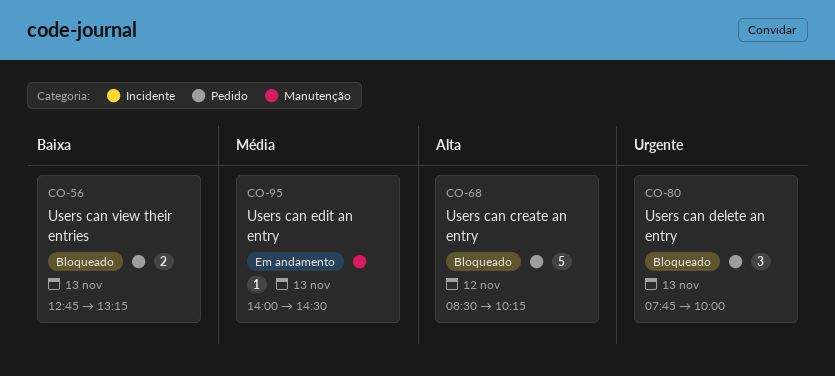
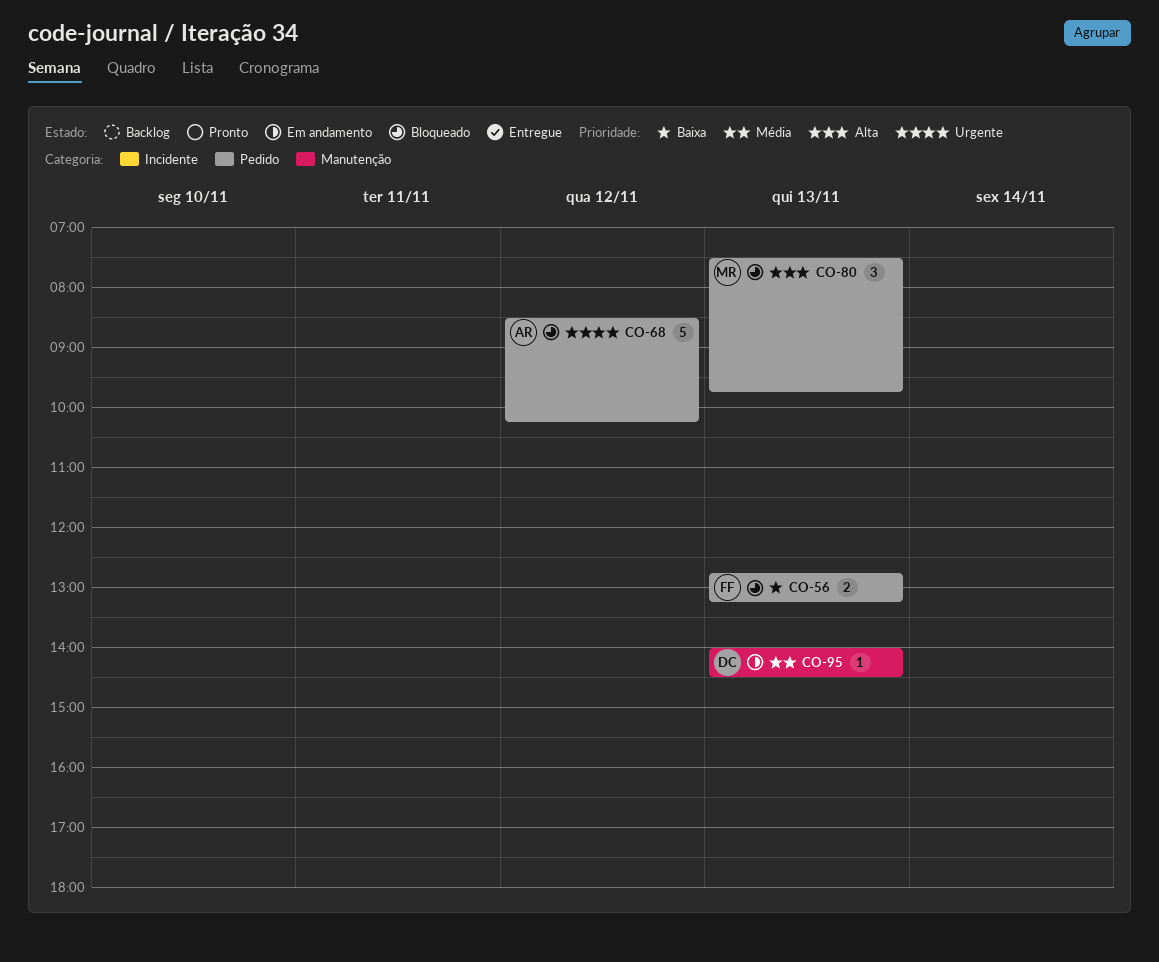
CO-68, priority: Alta -> Urgente
CO-80, priority: Urgente -> Alta
CO-80, begins: 07:45 -> 07:30
CO-80, ends: 10:00 -> 09:45

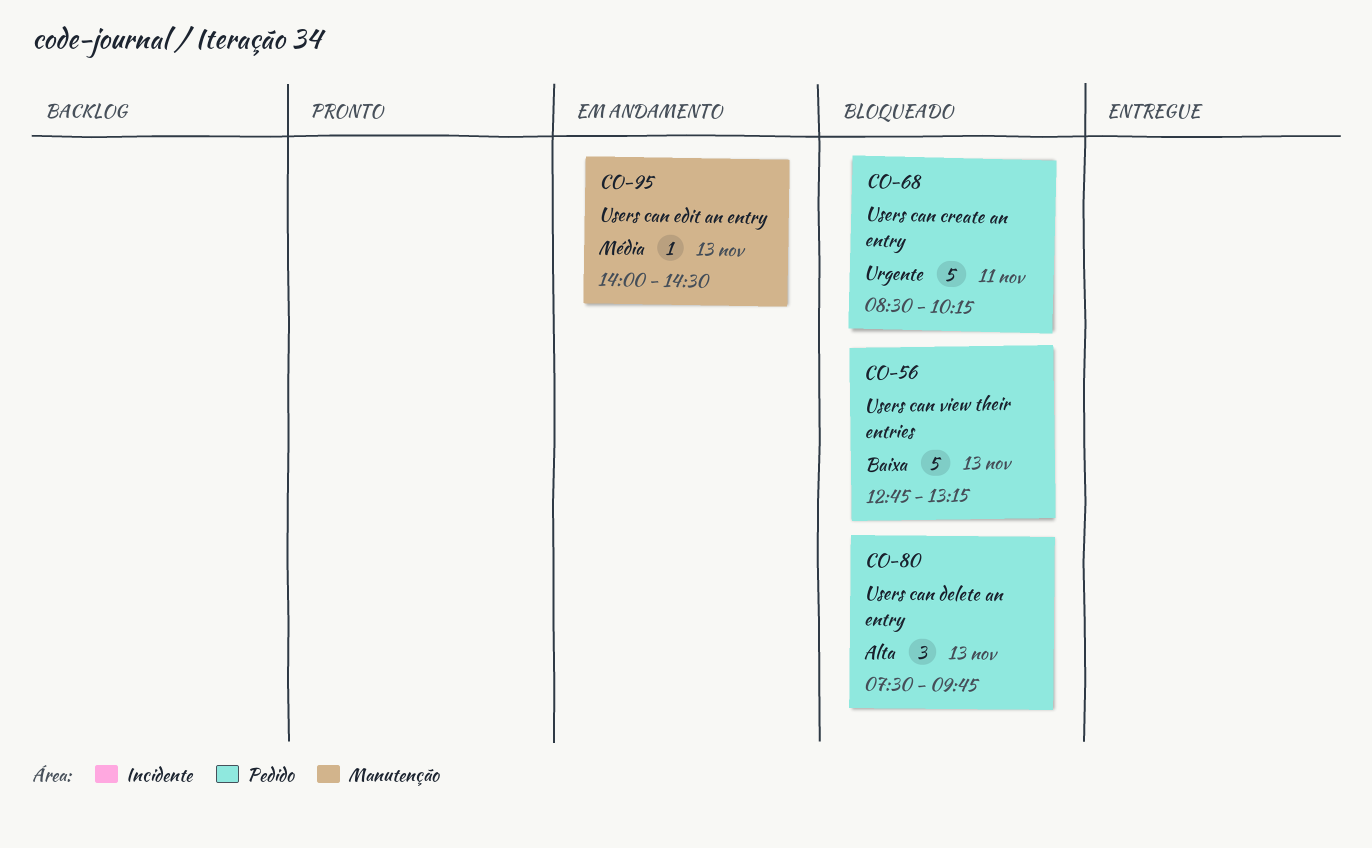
CO-56, estimate: 2 -> 5
CO-68, day: Nov 12 -> Nov 11

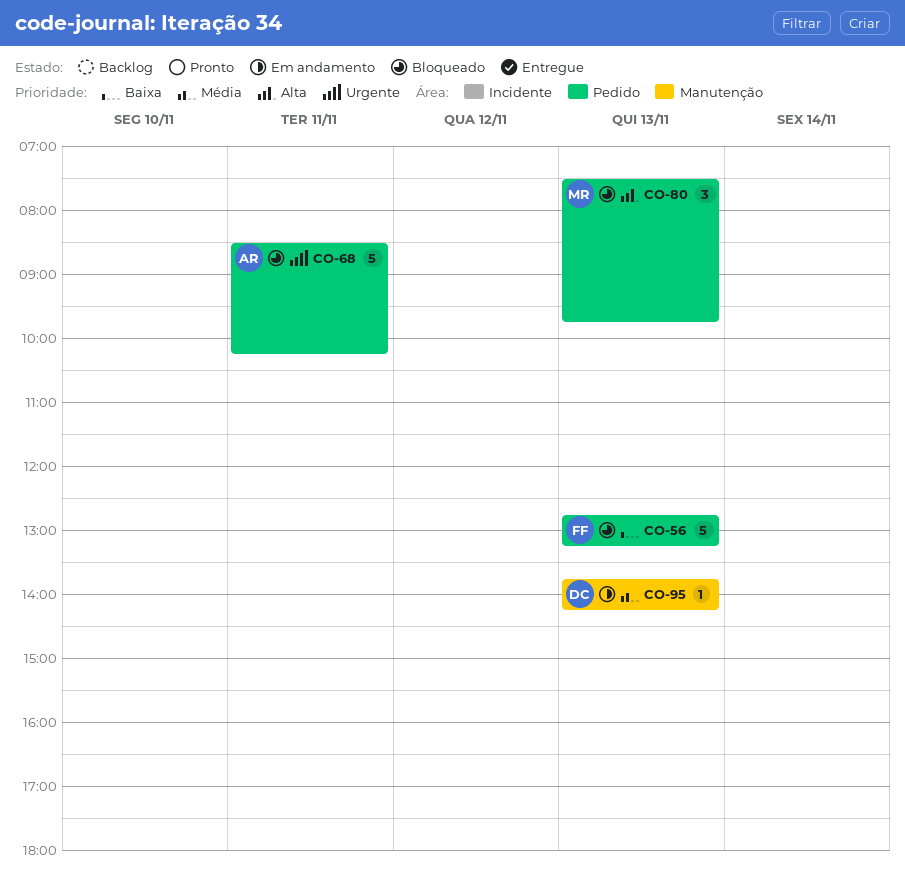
CO-95, begins: 14:00 -> 13:45
CO-95, ends: 14:30 -> 14:15

